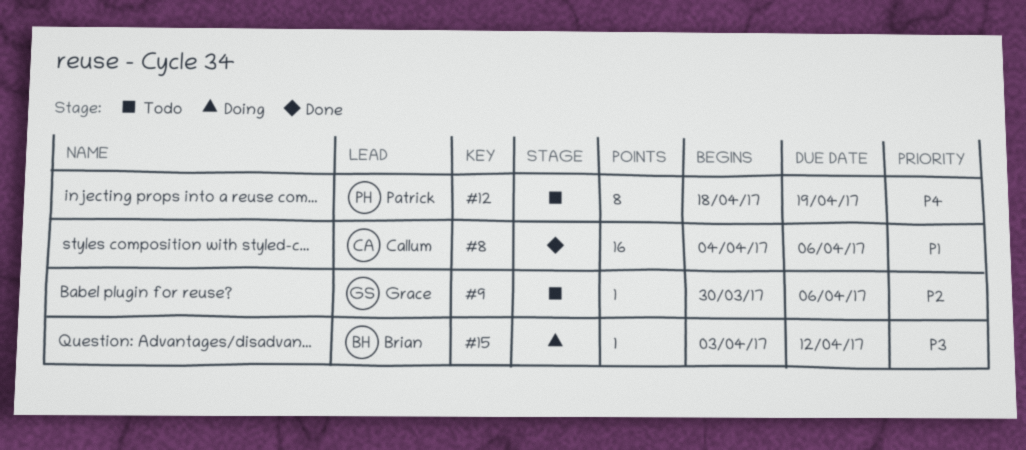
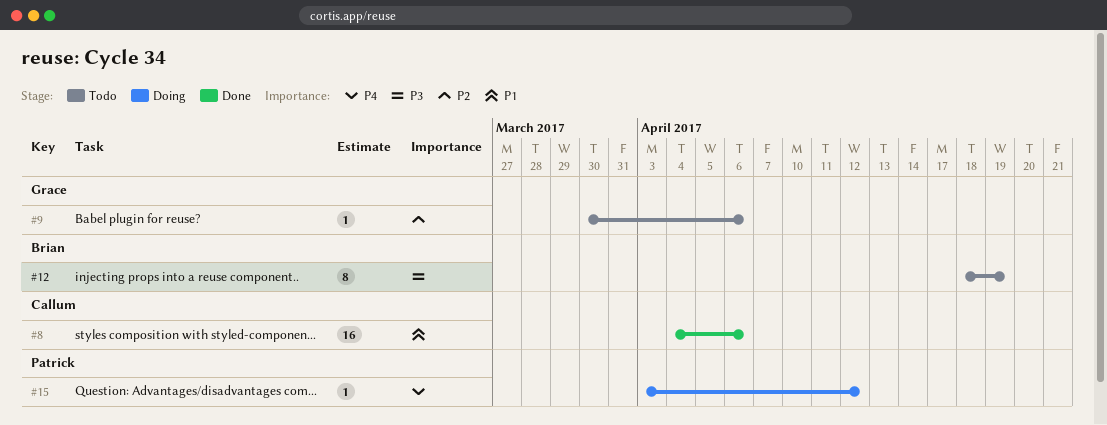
#12, owner: Patrick -> Brian
#12, priority: P4 -> P3
#15, owner: Brian -> Patrick
#15, priority: P3 -> P4

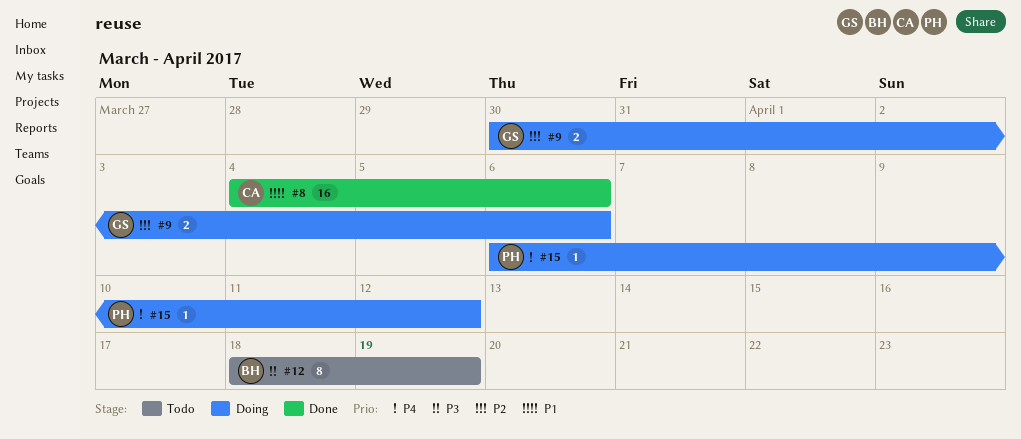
#9, status: Todo -> Doing
#9, estimate: 1 -> 2
#15, start: Apr 3 -> Apr 6

